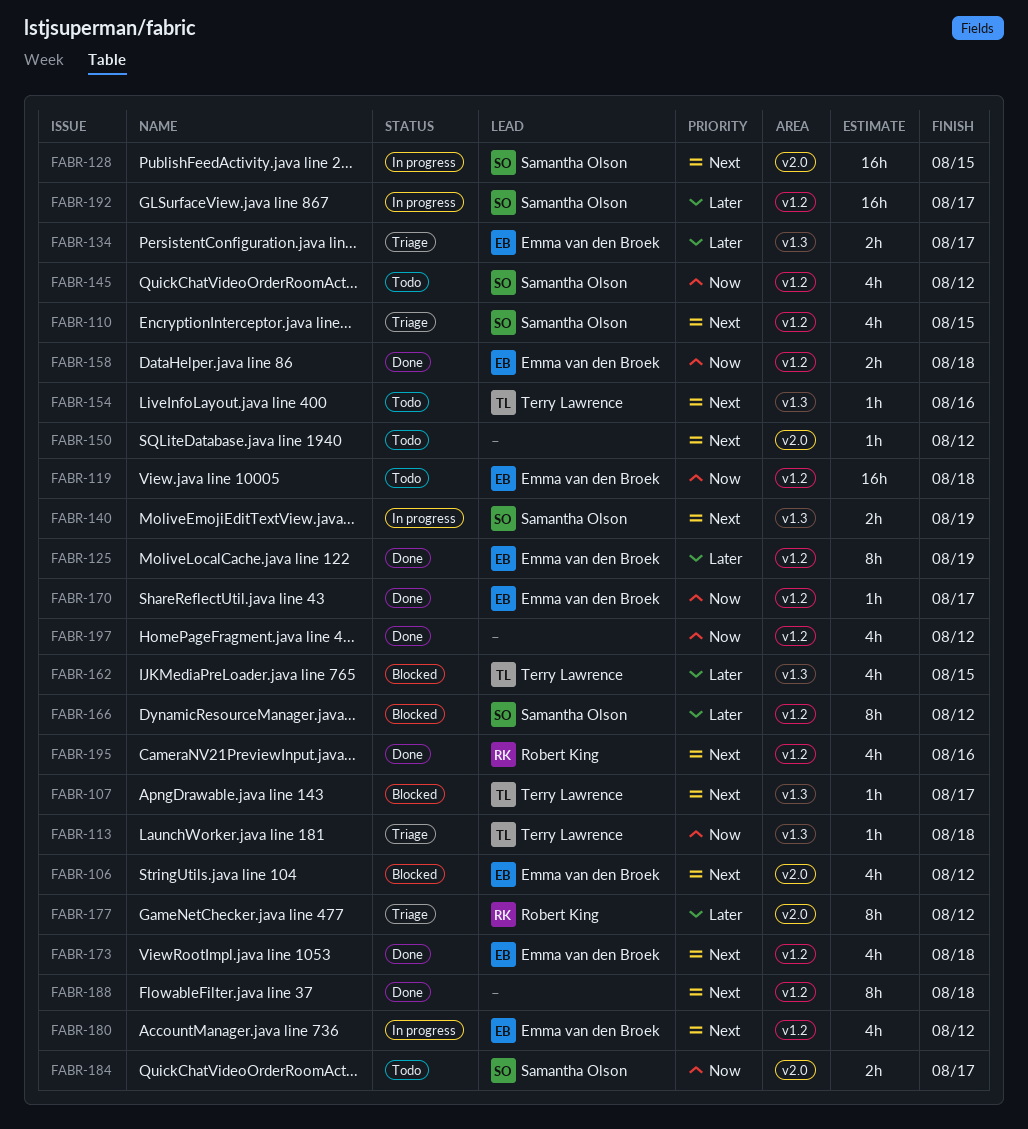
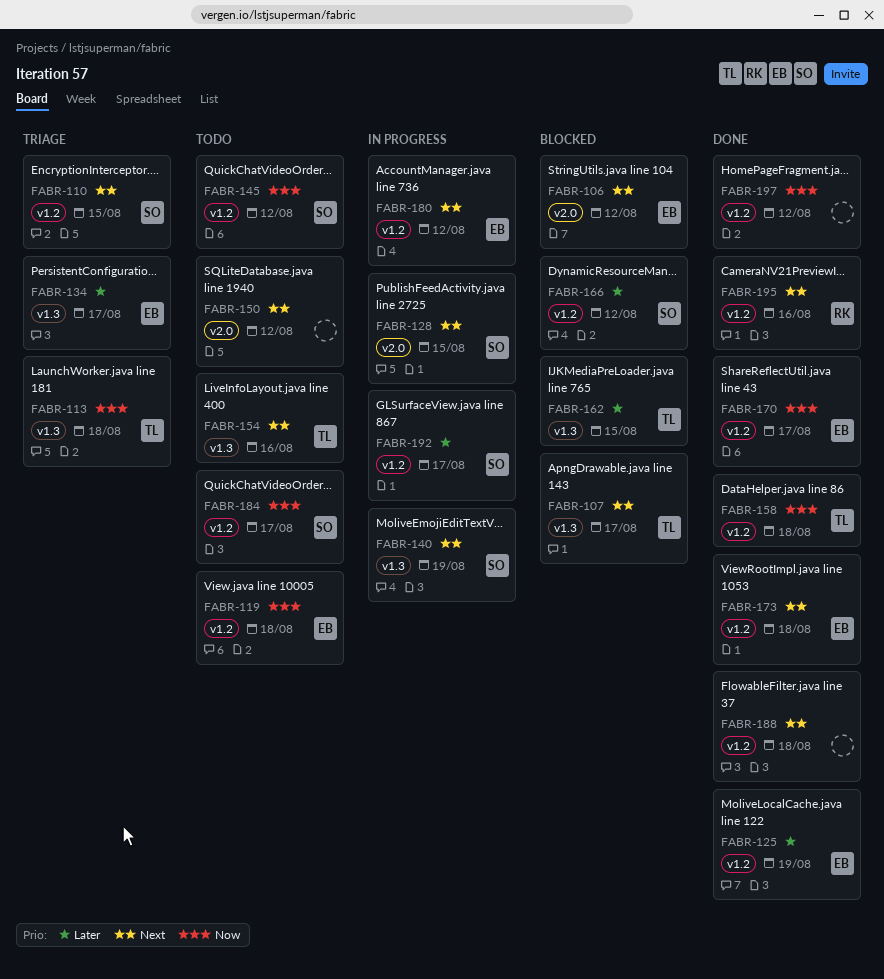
FABR-158, owner: Emma van den Broek -> Terry Lawrence
FABR-177: present -> none
FABR-184, label: v2.0 -> v1.2

